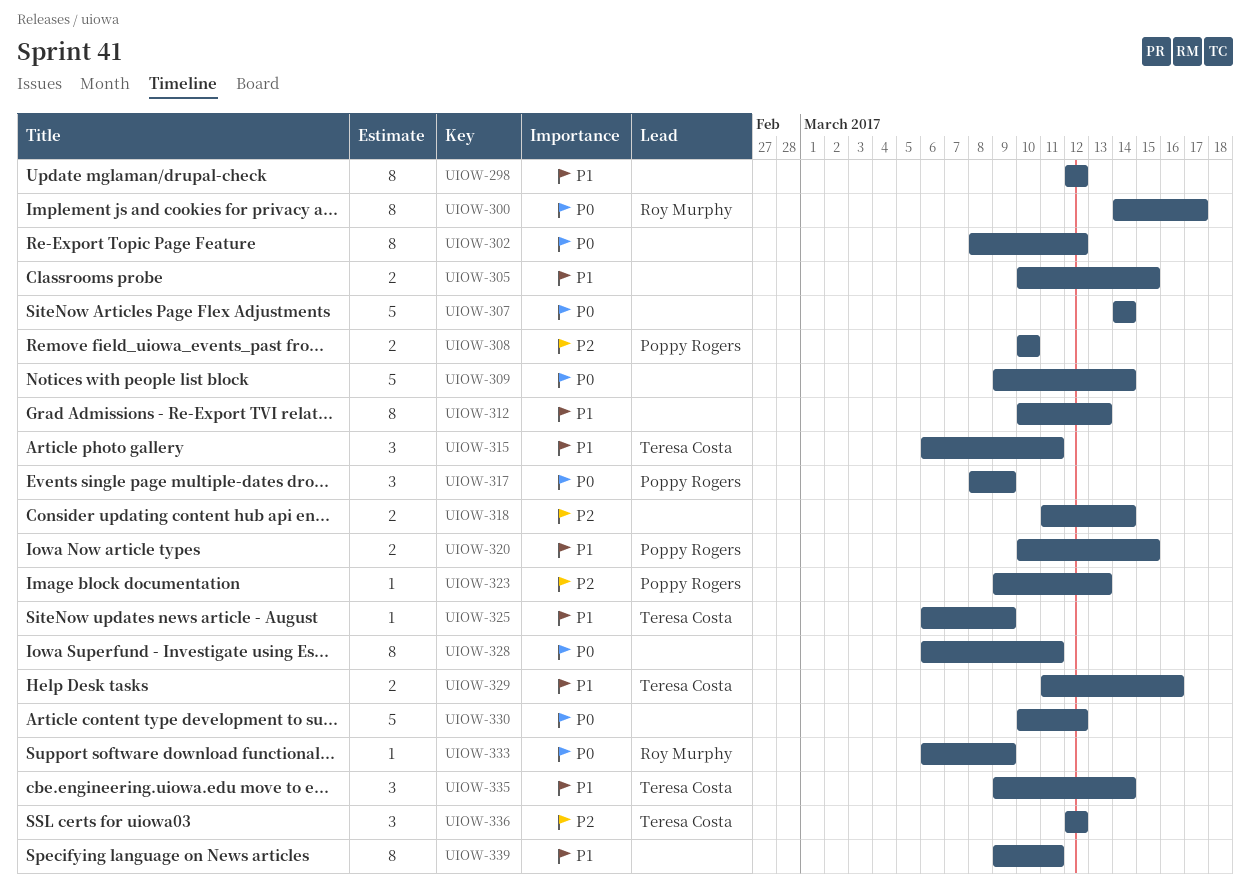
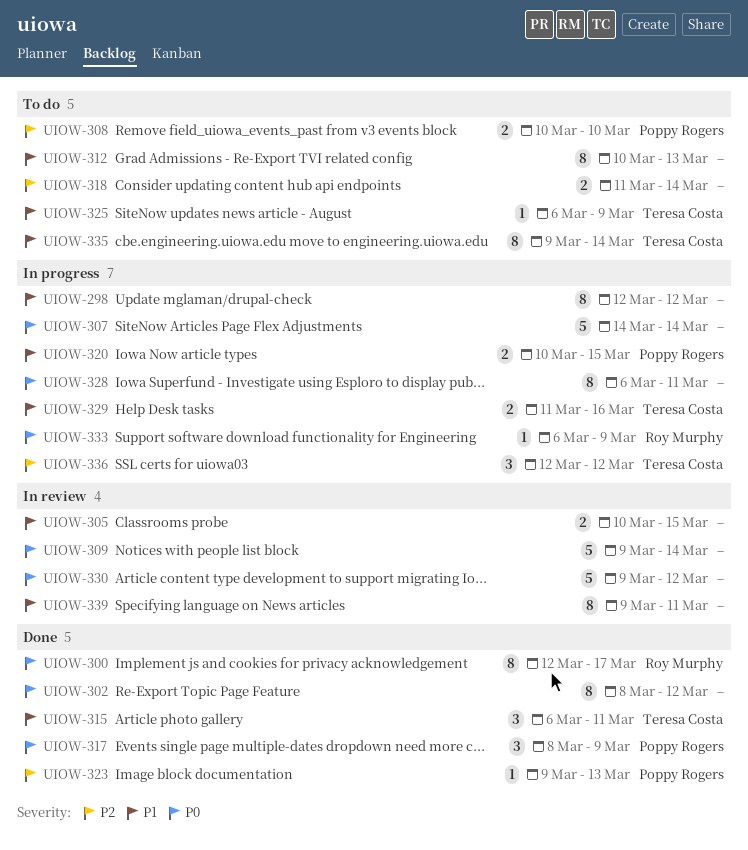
UIOW-300, start: Mar 14 -> Mar 12
UIOW-330, start: Mar 10 -> Mar 9
UIOW-335, estimate: 3 -> 8

